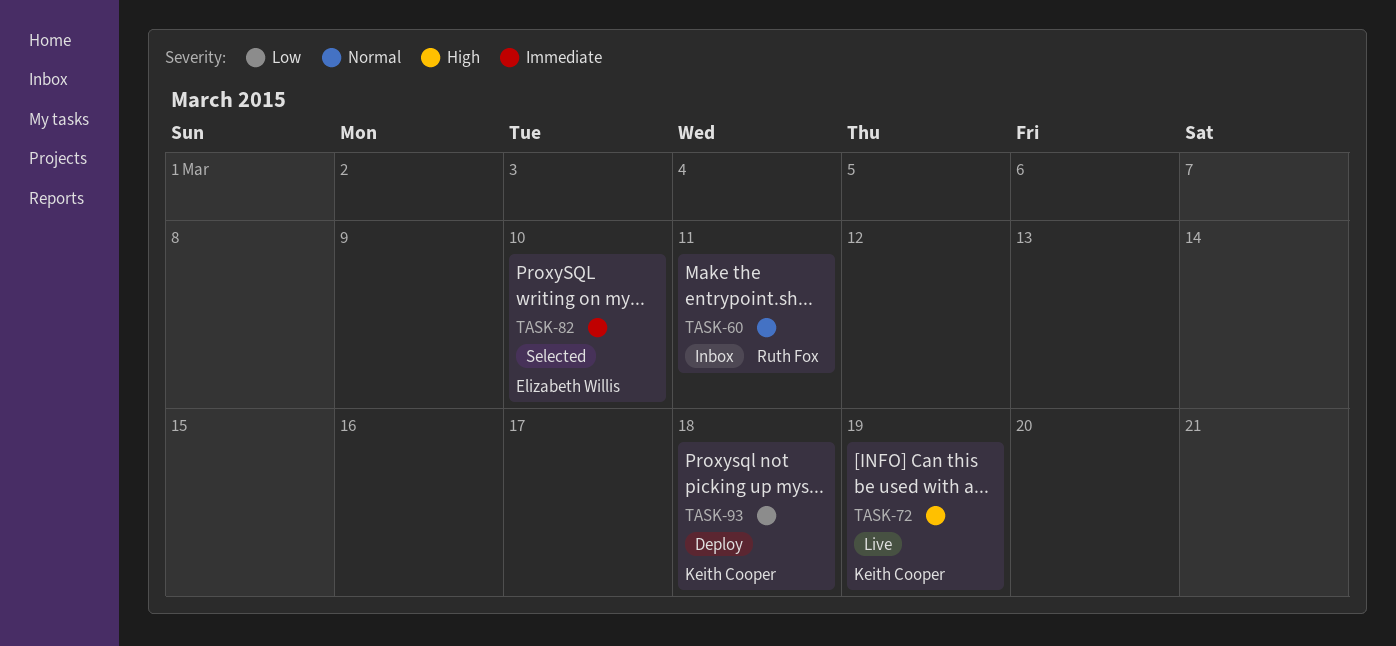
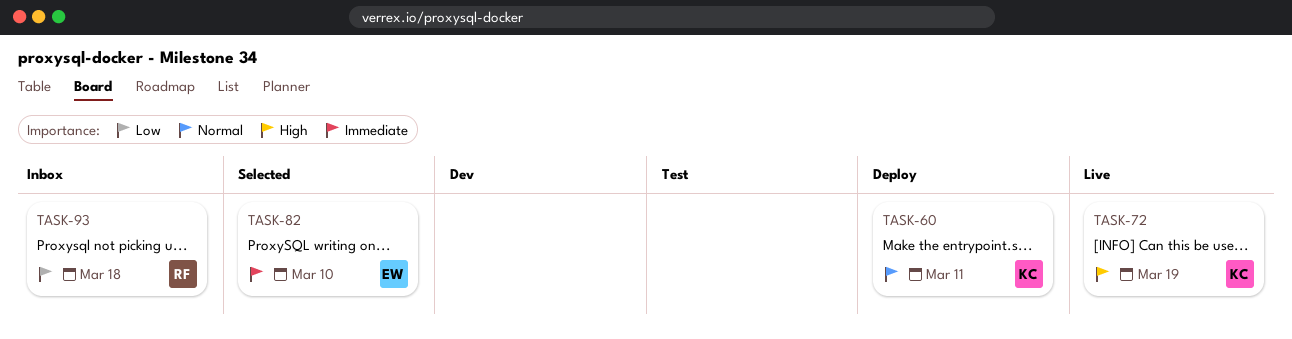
TASK-60, status: Inbox -> Deploy
TASK-60, owner: Ruth Fox -> Keith Cooper
TASK-93, status: Deploy -> Inbox
TASK-93, owner: Keith Cooper -> Ruth Fox

